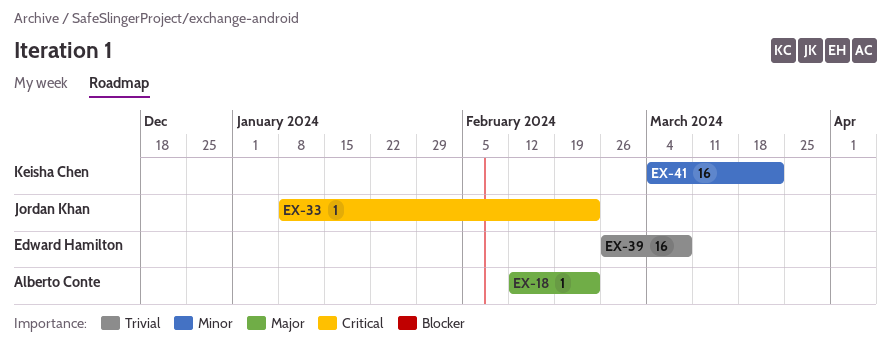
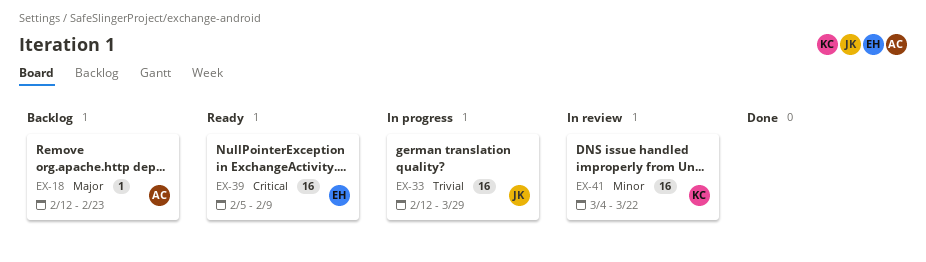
EX-33, priority: Critical -> Trivial
EX-33, estimate: 1 -> 16
EX-33, start: Jan 8 -> Feb 12
EX-33, due: Feb 23 -> Mar 29
EX-39, priority: Trivial -> Critical
EX-39, start: Feb 26 -> Feb 5
EX-39, due: Mar 8 -> Feb 9

